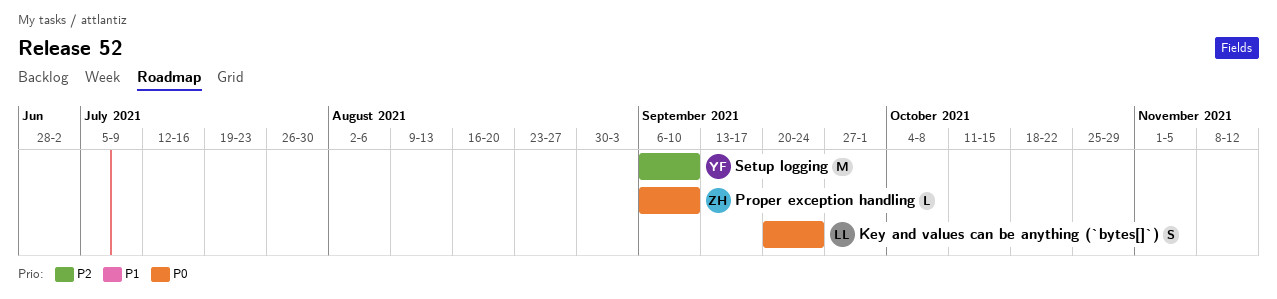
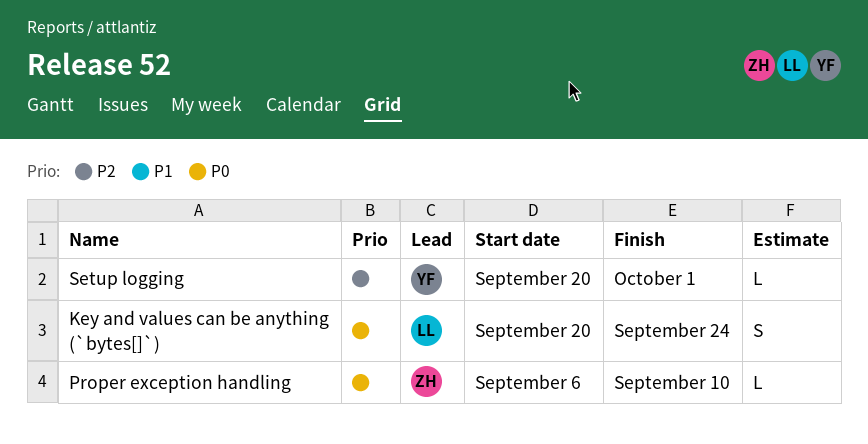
Setup logging, estimate: M -> L
Setup logging, start: Sep 6 -> Sep 20
Setup logging, due: Sep 10 -> Oct 1

